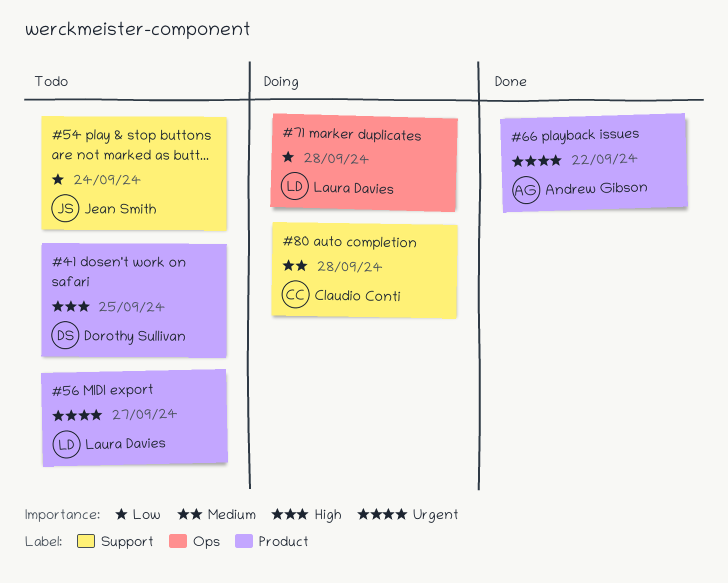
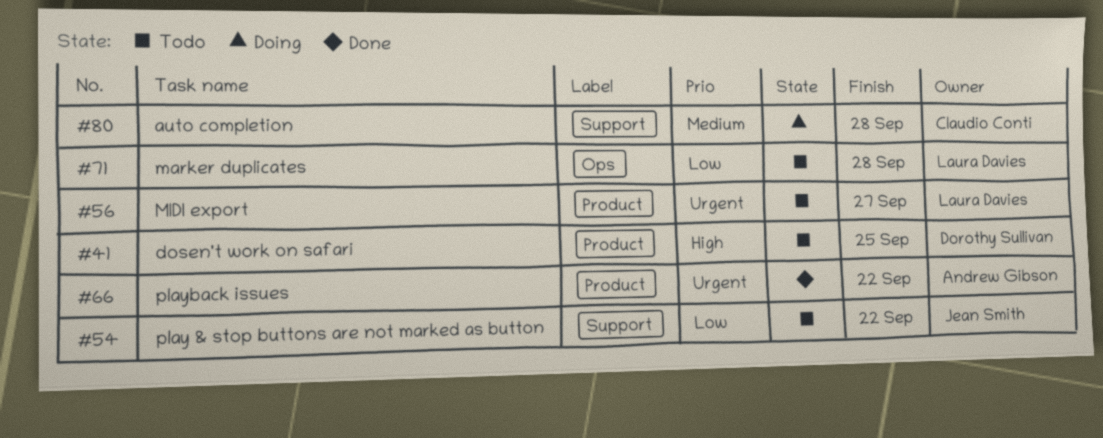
#54, due: Sep 24 -> Sep 22
#71, status: Doing -> Todo

